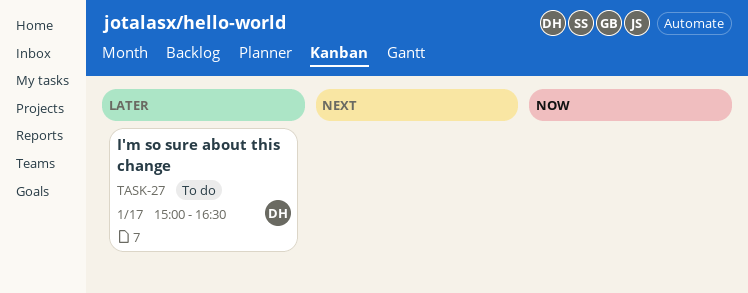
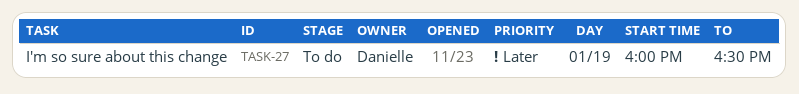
TASK-27, day: Jan 17 -> Jan 19
TASK-27, begins: 15:00 -> 16:00

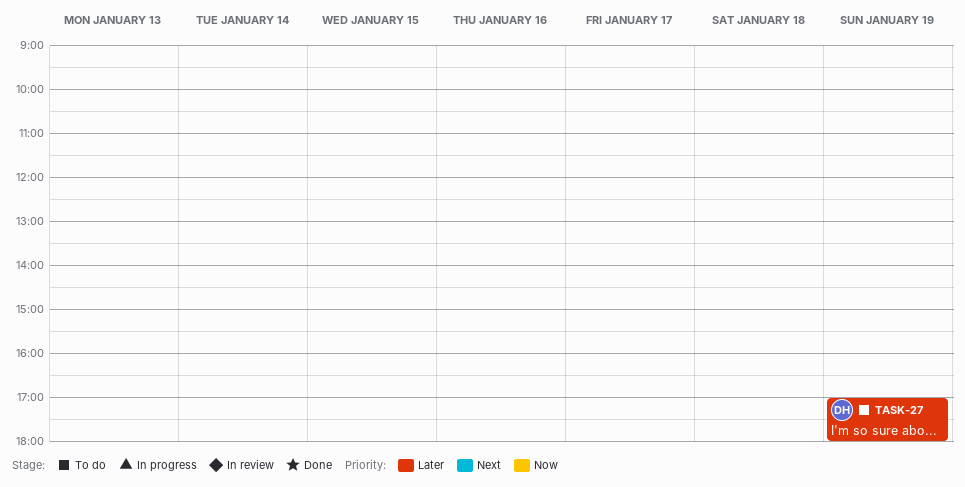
TASK-27, begins: 16:00 -> 17:00
TASK-27, ends: 16:30 -> 18:00

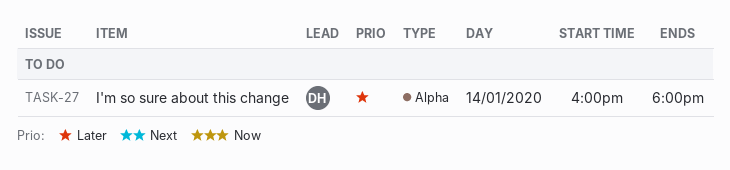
TASK-27, day: Jan 19 -> Jan 14
TASK-27, begins: 17:00 -> 16:00

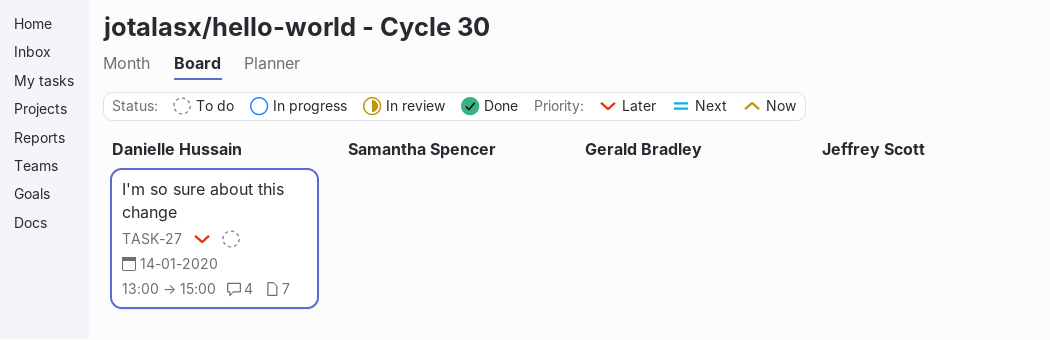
TASK-27, begins: 16:00 -> 13:00
TASK-27, ends: 18:00 -> 15:00

